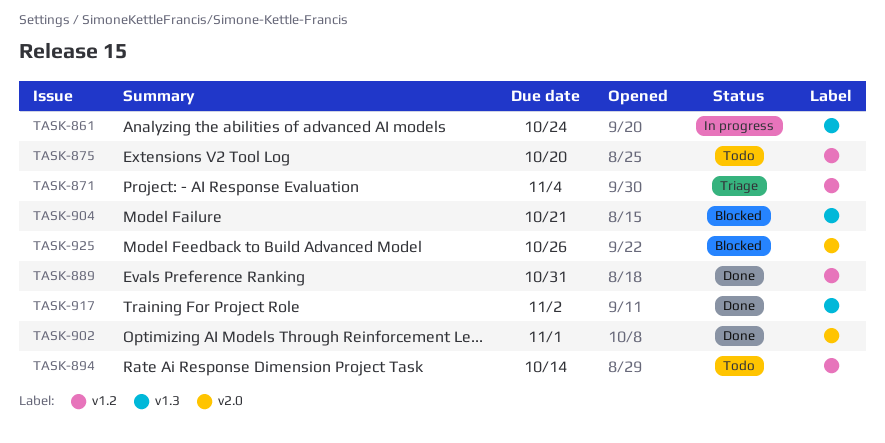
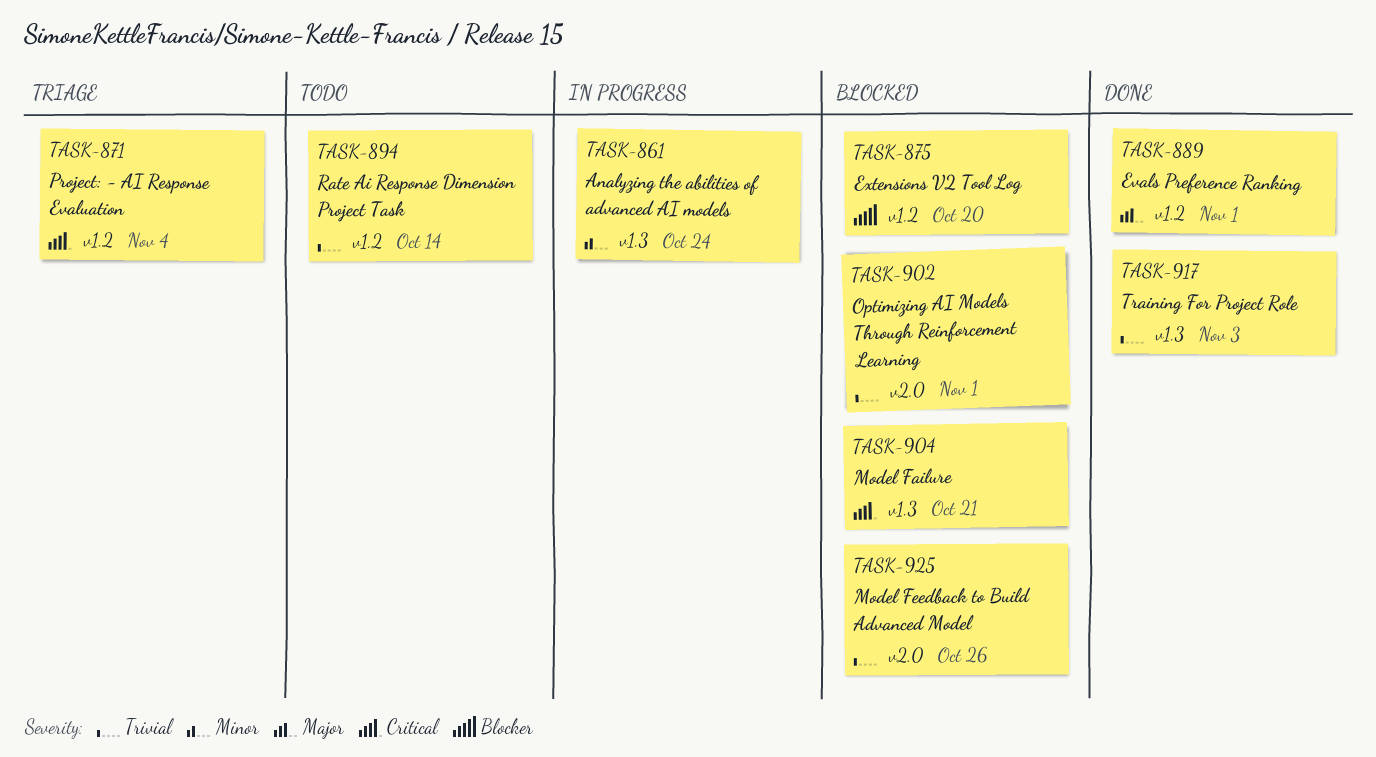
TASK-875, status: Todo -> Blocked
TASK-889, due: Oct 31 -> Nov 1
TASK-902, status: Done -> Blocked
TASK-917, due: Nov 2 -> Nov 3

